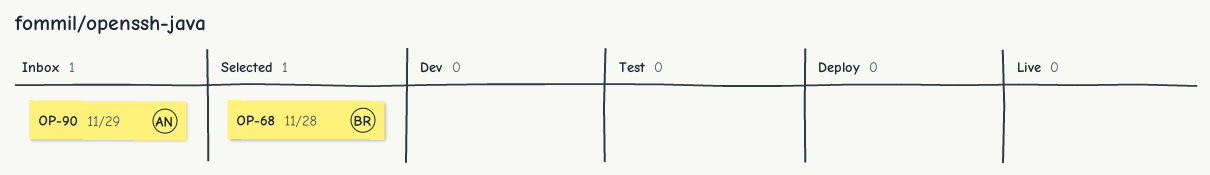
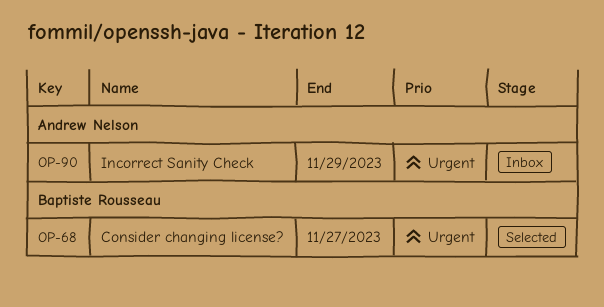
OP-68, due: Nov 28 -> Nov 27

